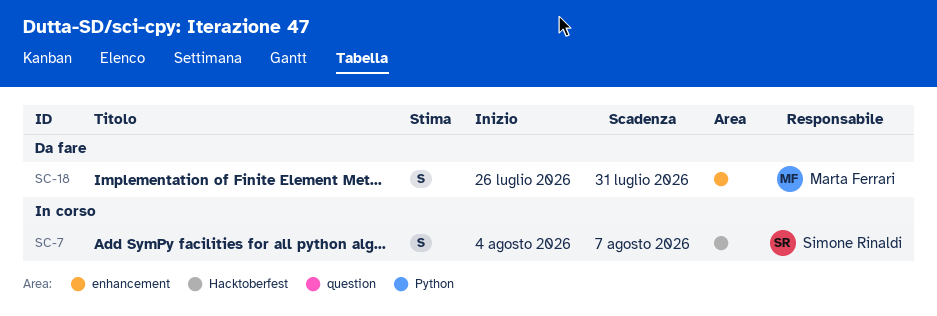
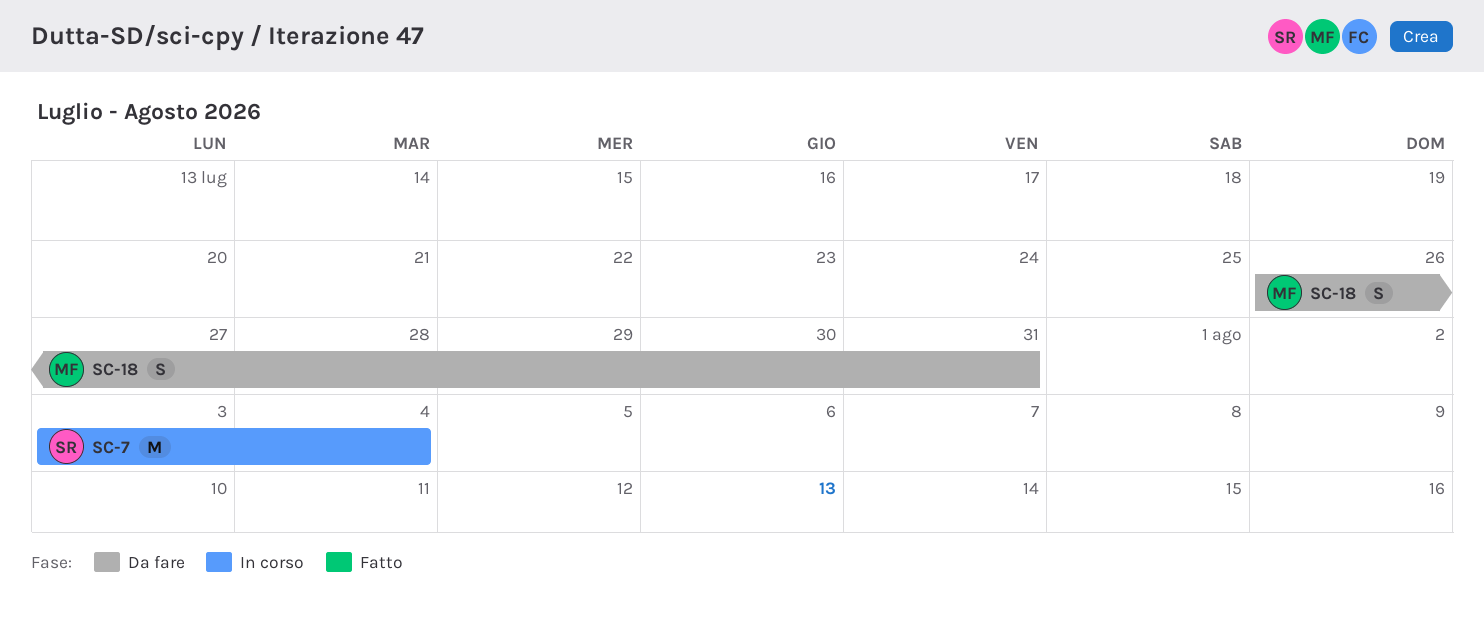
SC-7, estimate: S -> M
SC-7, start: Aug 4 -> Aug 3
SC-7, due: Aug 7 -> Aug 4

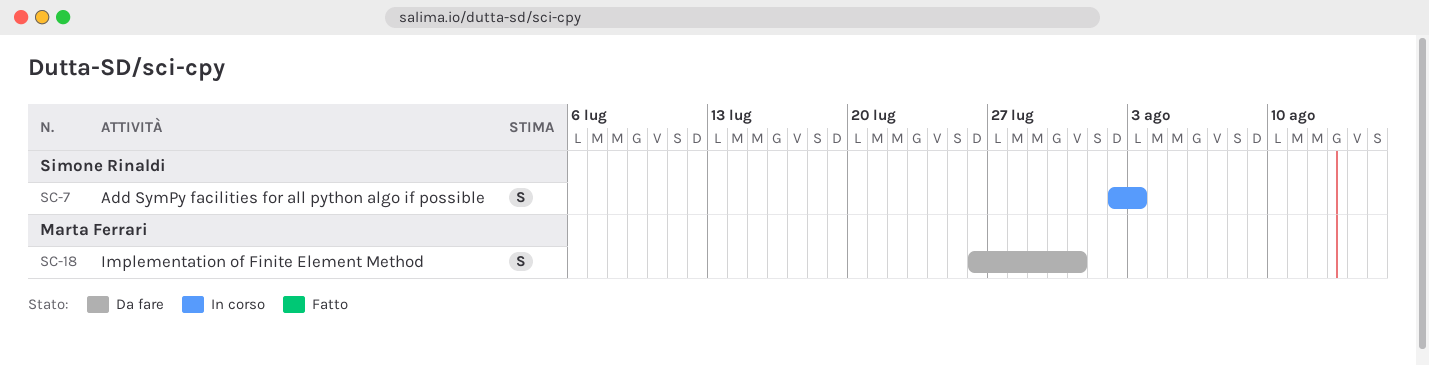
SC-7, estimate: M -> S
SC-7, start: Aug 3 -> Aug 2
SC-7, due: Aug 4 -> Aug 3

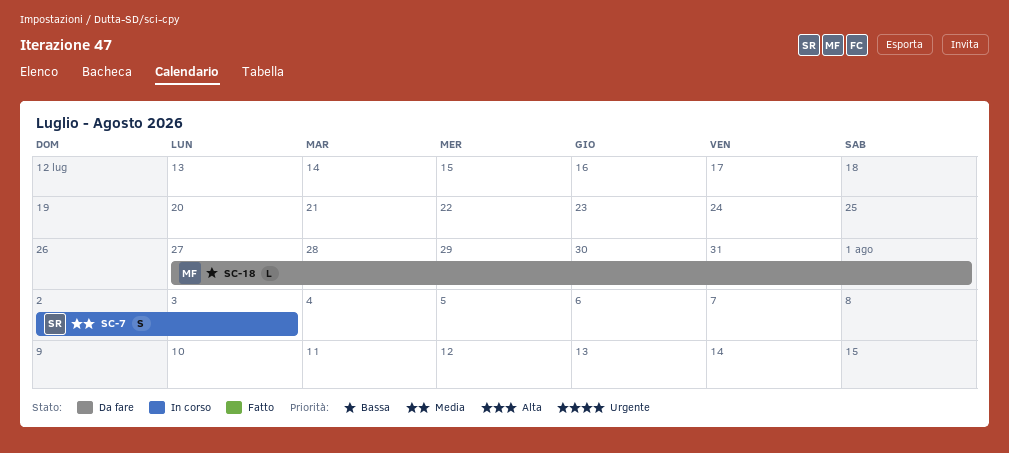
SC-18, estimate: S -> L
SC-18, start: Jul 26 -> Jul 27
SC-18, due: Jul 31 -> Aug 1

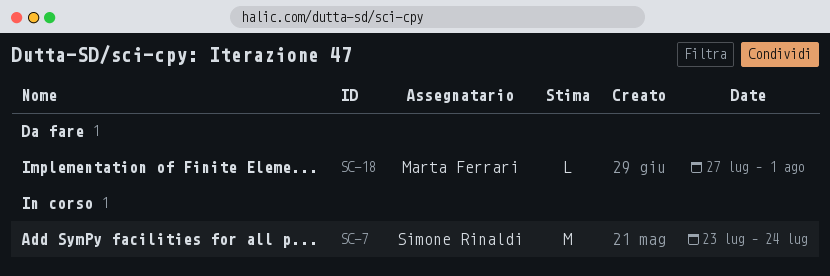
SC-7, estimate: S -> M
SC-7, start: Aug 2 -> Jul 23
SC-7, due: Aug 3 -> Jul 24

